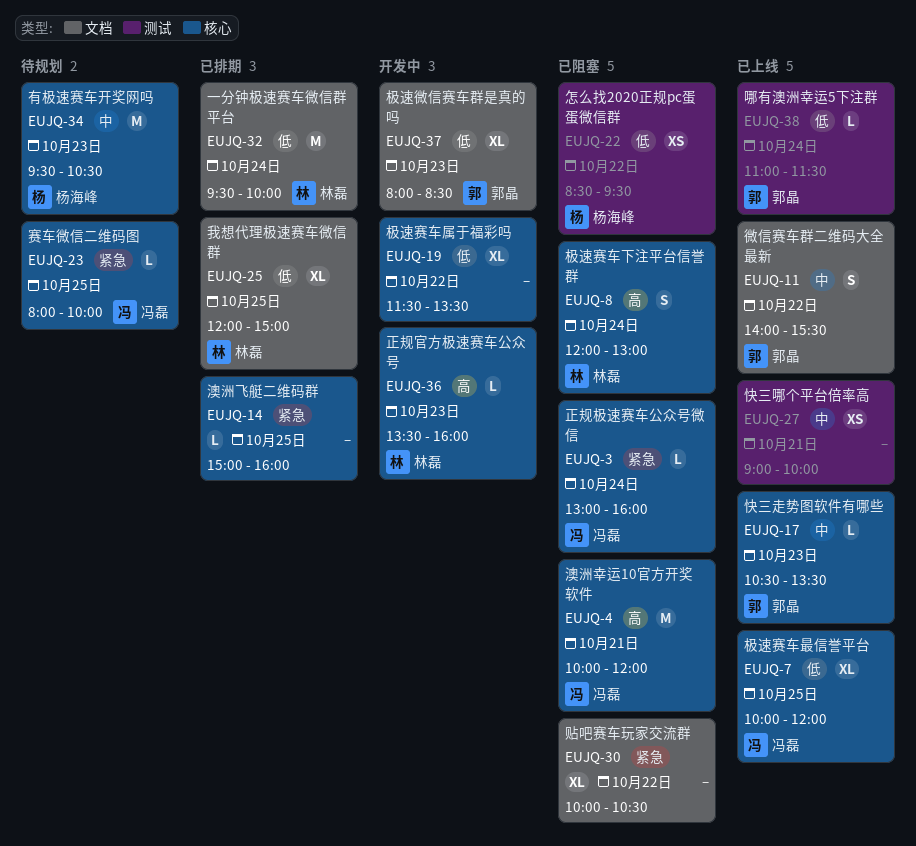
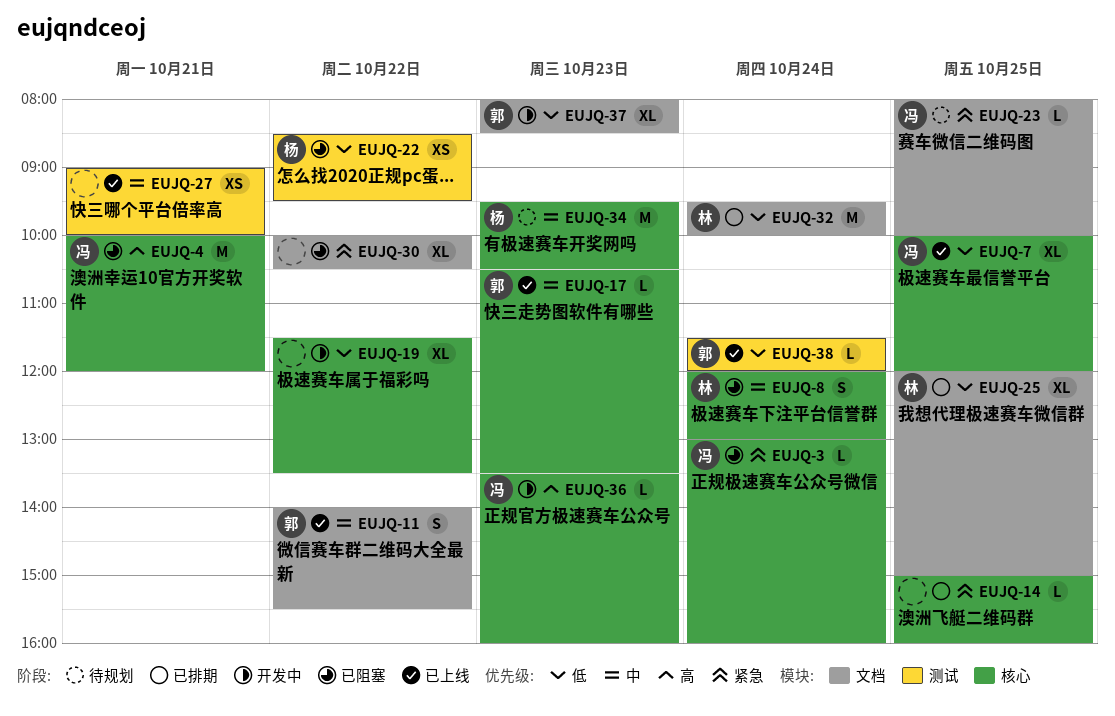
EUJQ-8, priority: 高 -> 中
EUJQ-23, label: 核心 -> 文档
EUJQ-36, owner: 林磊 -> 冯磊
EUJQ-38, begins: 11:00 -> 11:30
EUJQ-38, ends: 11:30 -> 12:00

